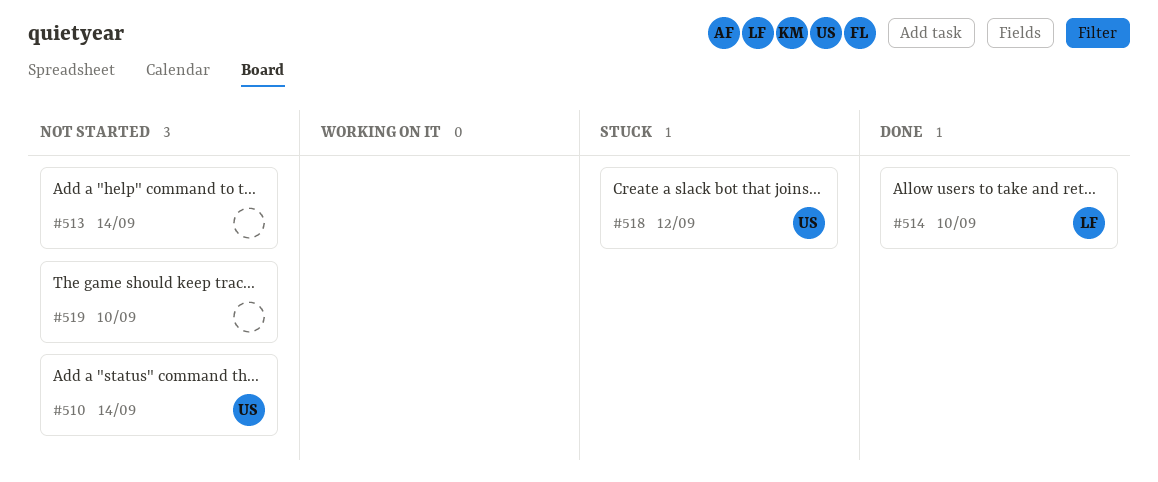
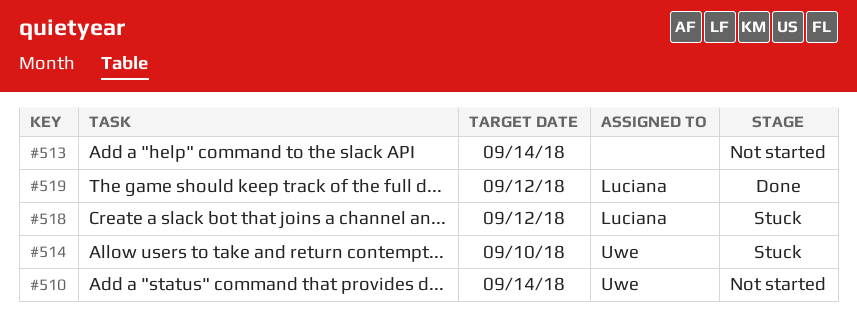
#514, status: Done -> Stuck
#514, owner: Luciana -> Uwe
#518, owner: Uwe -> Luciana
#519, status: Not started -> Done
#519, owner: none -> Luciana
#519, due: Sep 10 -> Sep 12

